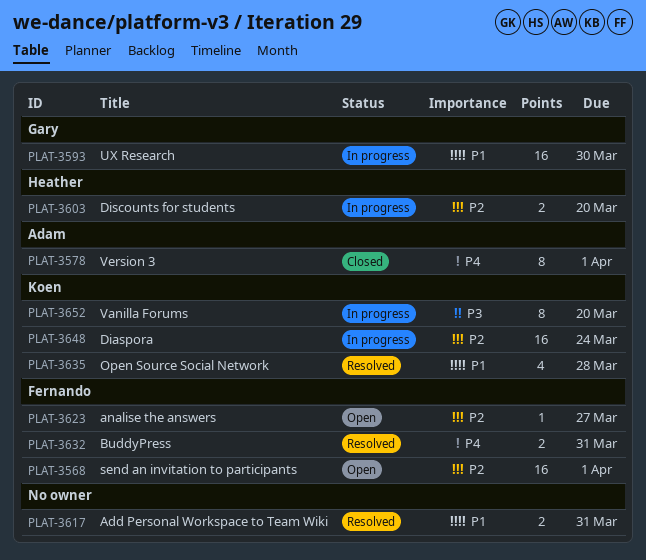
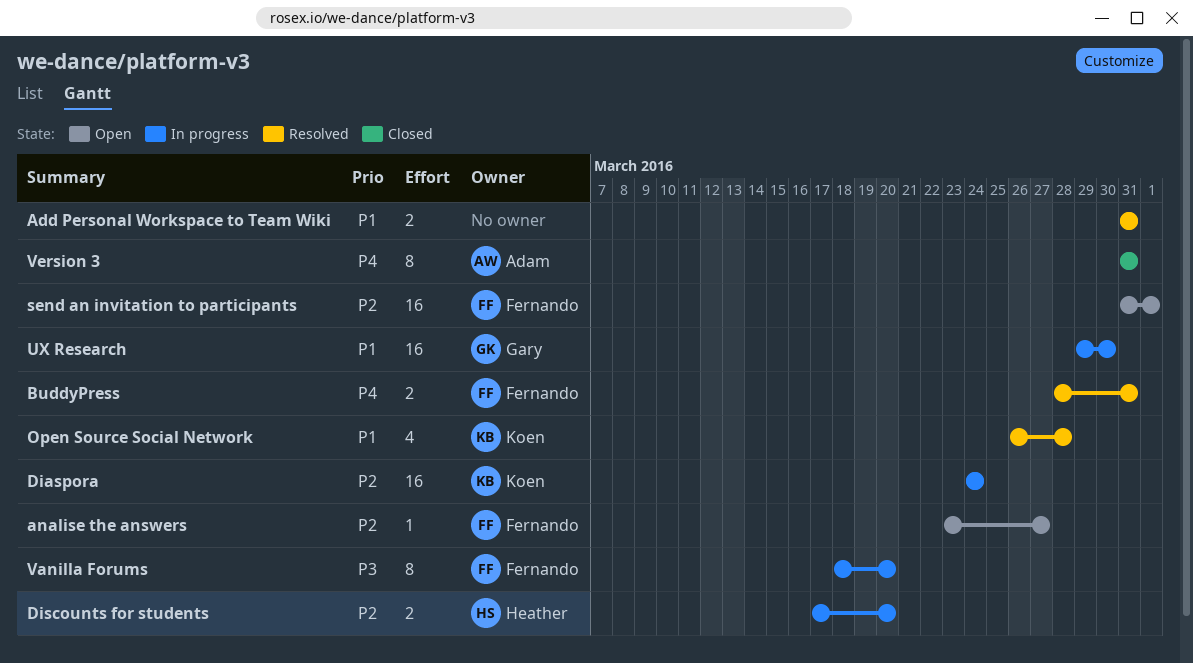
Vanilla Forums, owner: Koen -> Fernando
Version 3, due: Apr 1 -> Mar 31

